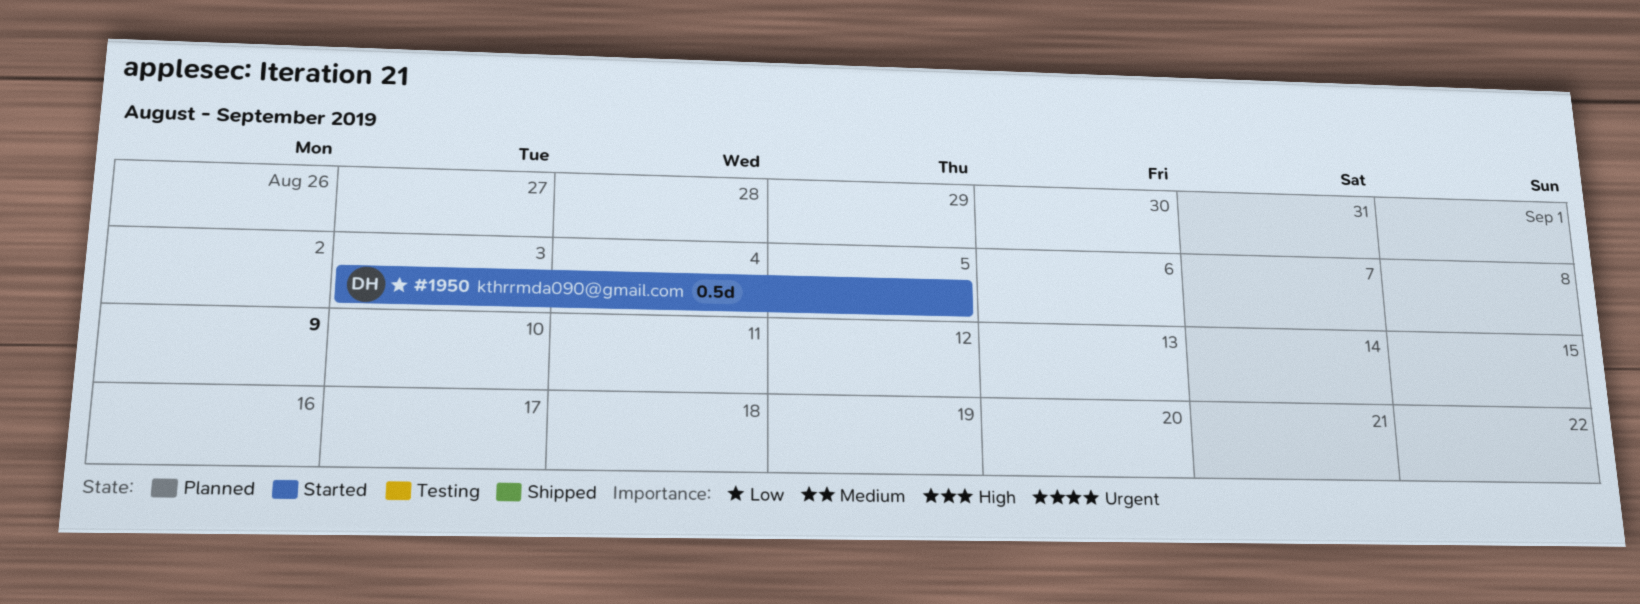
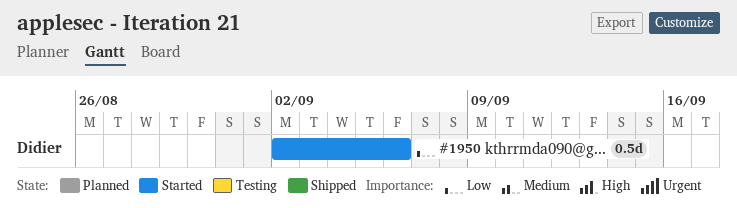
#1950, start: Sep 3 -> Sep 2
#1950, due: Sep 5 -> Sep 6

